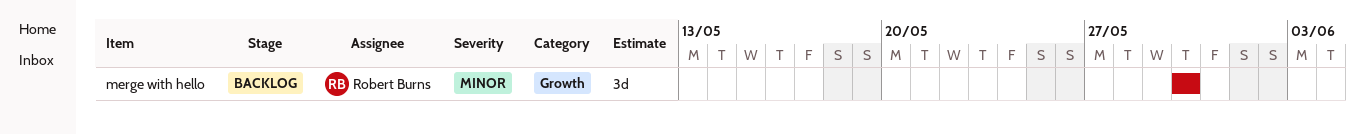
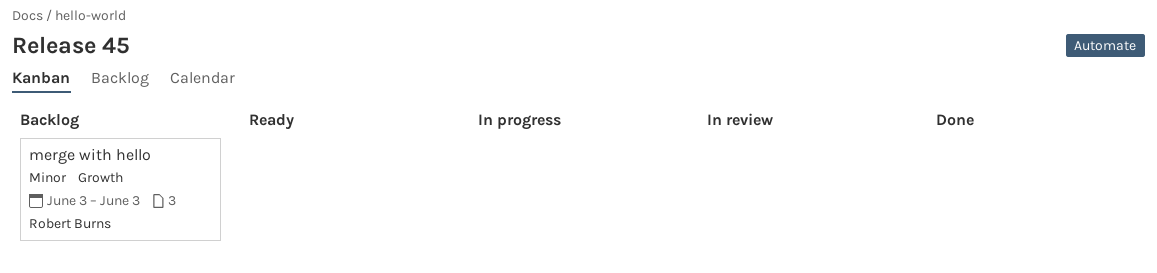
merge with hello, start: May 30 -> Jun 3
merge with hello, due: May 30 -> Jun 3

